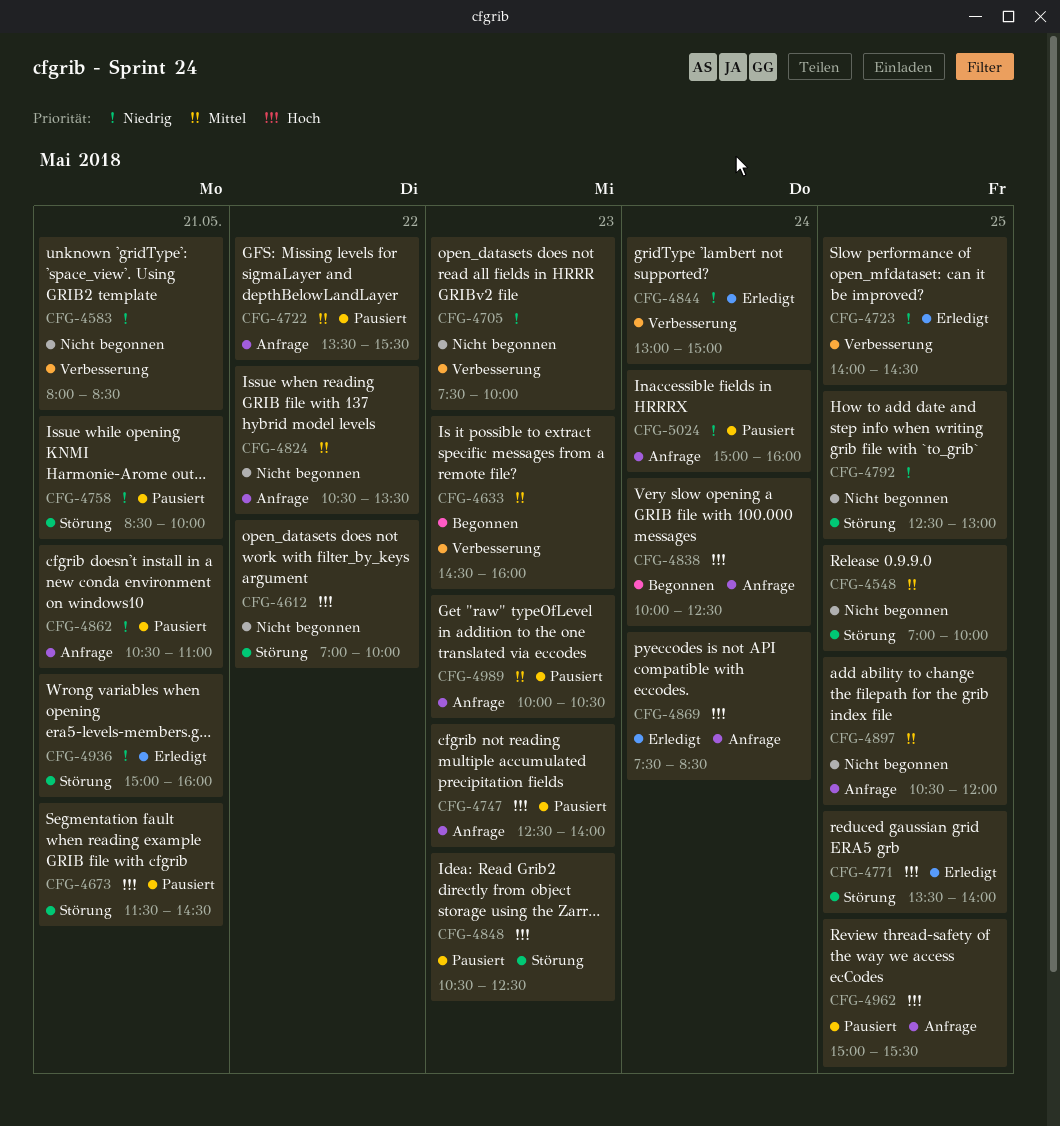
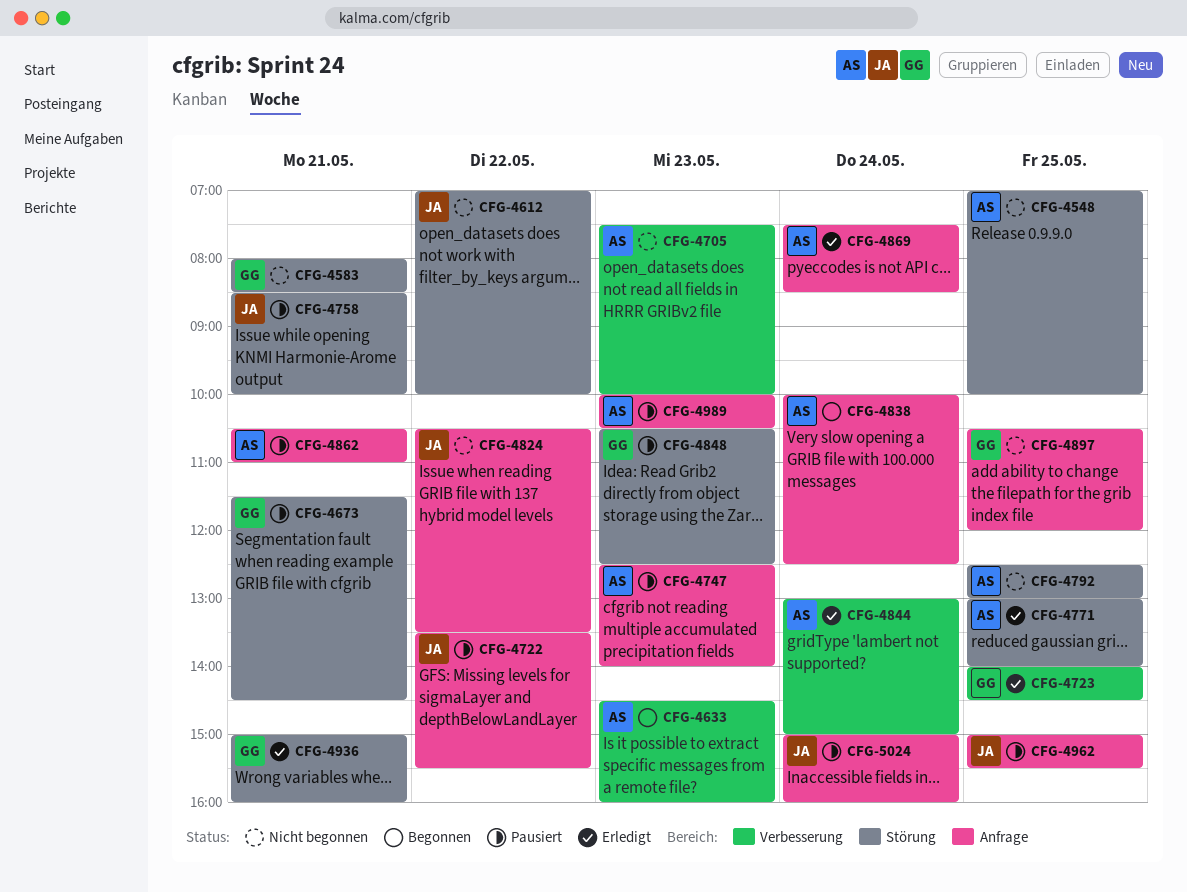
CFG-4583, label: Verbesserung -> Störung
CFG-4771, begins: 13:30 -> 13:00

